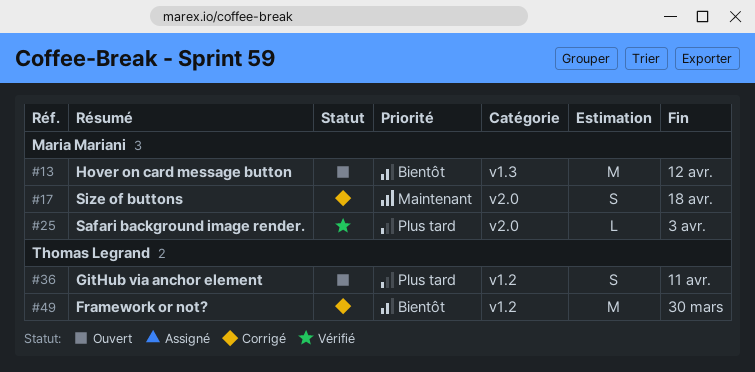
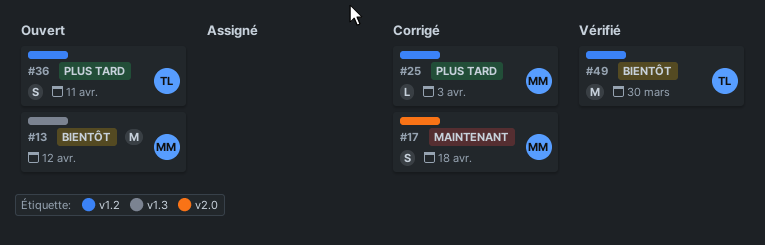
#25, status: Vérifié -> Corrigé
#25, label: v2.0 -> v1.2
#49, status: Corrigé -> Vérifié

